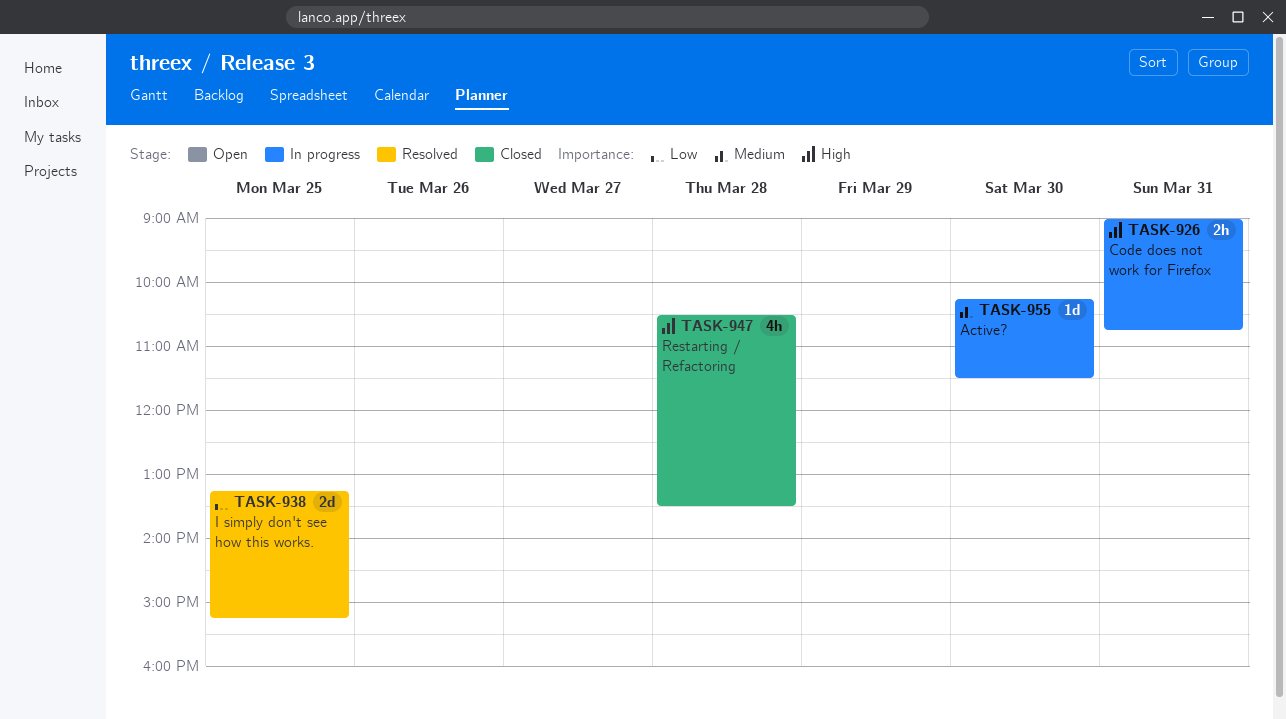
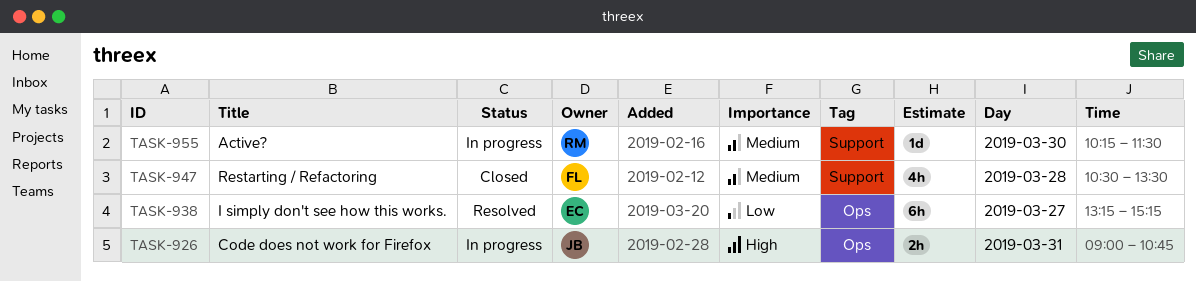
TASK-938, estimate: 2d -> 6h
TASK-938, day: Mar 25 -> Mar 27
TASK-947, priority: High -> Medium

